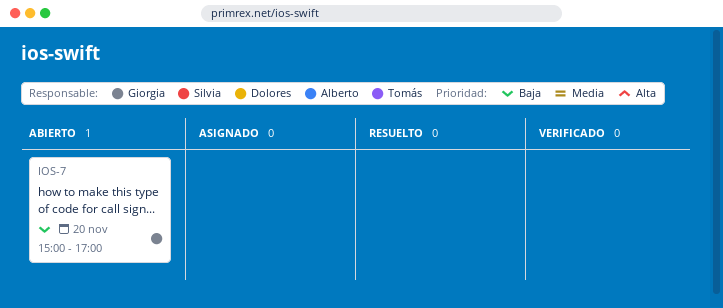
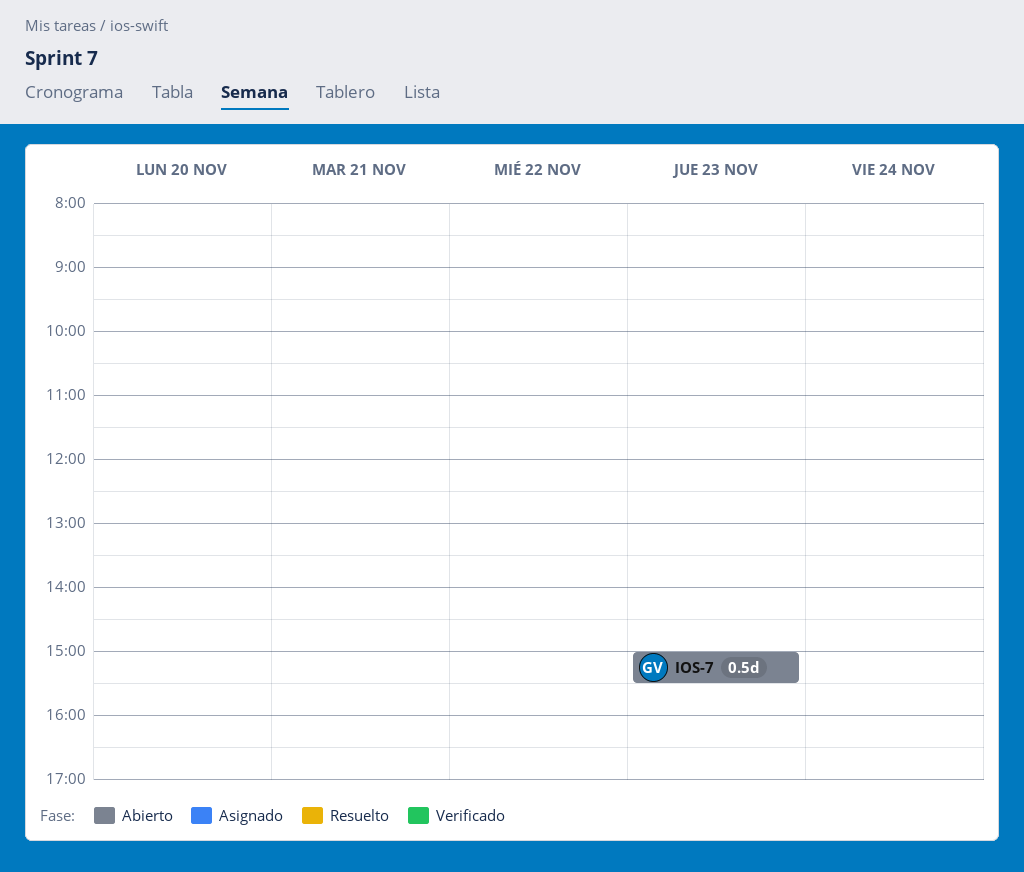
IOS-7, day: Nov 20 -> Nov 23
IOS-7, ends: 17:00 -> 15:30

